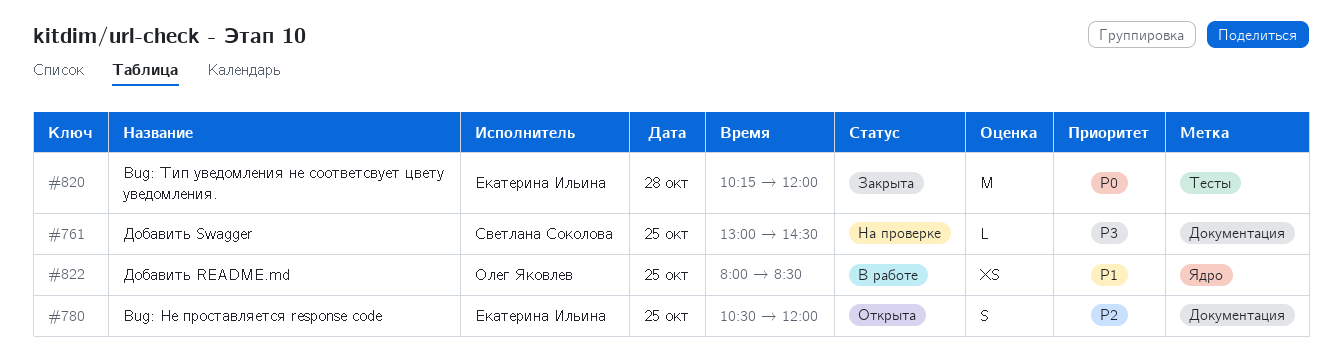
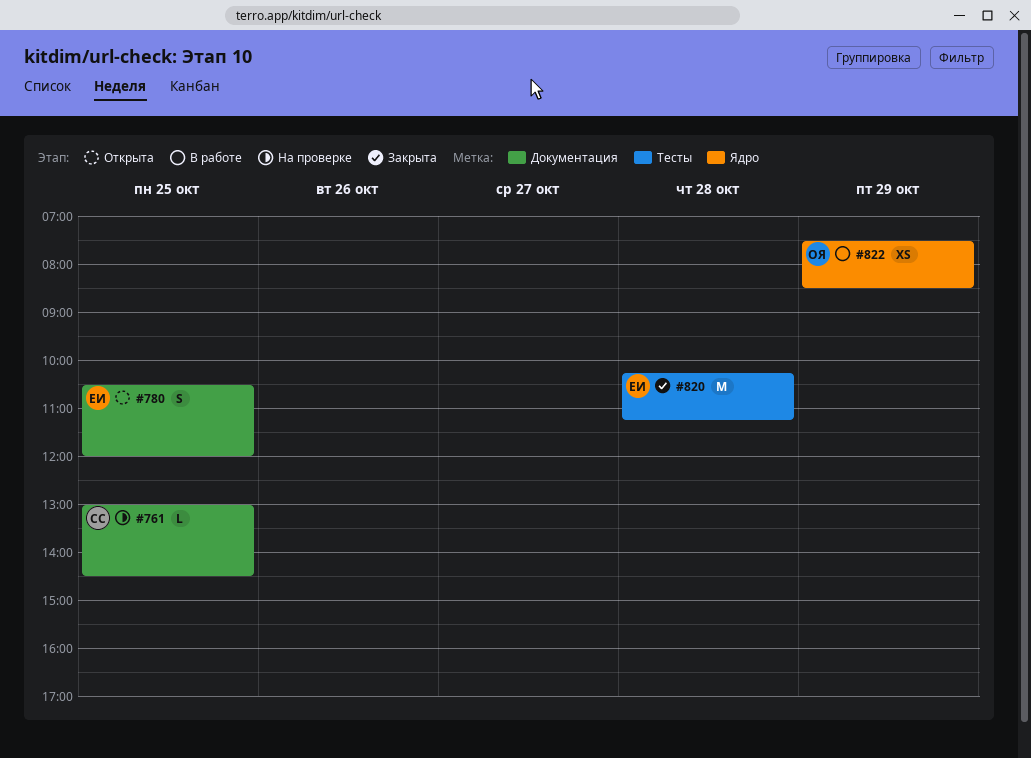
#820, ends: 12:00 -> 11:15
#822, day: Oct 25 -> Oct 29
#822, begins: 08:00 -> 07:30

